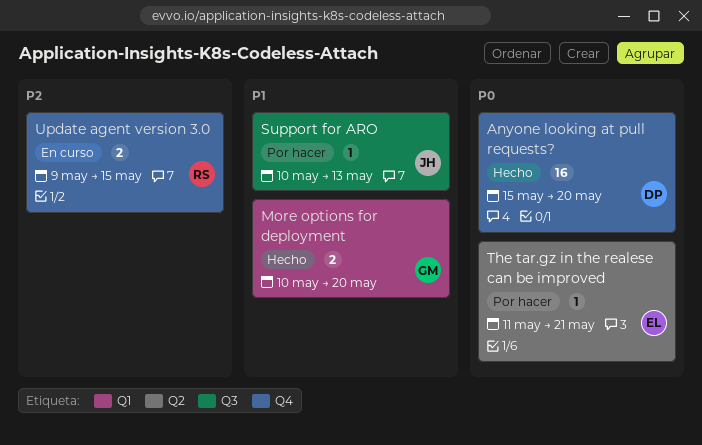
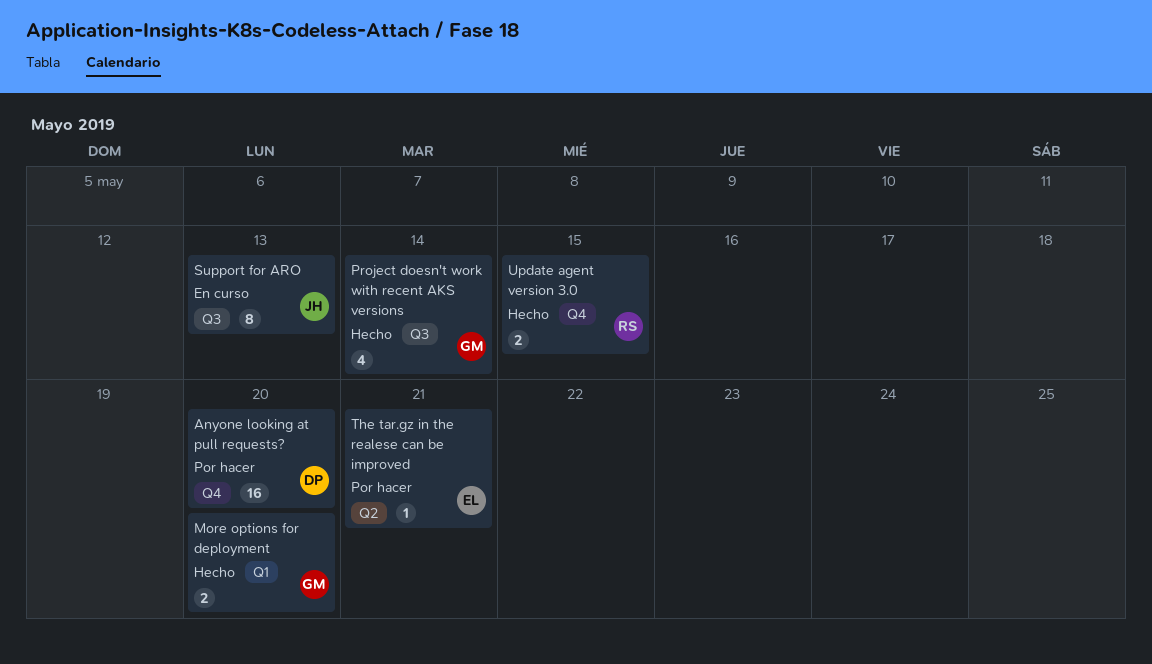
Anyone looking at pull requests?, status: Hecho -> Por hacer
Project doesn't work with recent AKS versions: none -> present
Support for ARO, status: Por hacer -> En curso
Support for ARO, estimate: 1 -> 8
Update agent version 3.0, status: En curso -> Hecho

